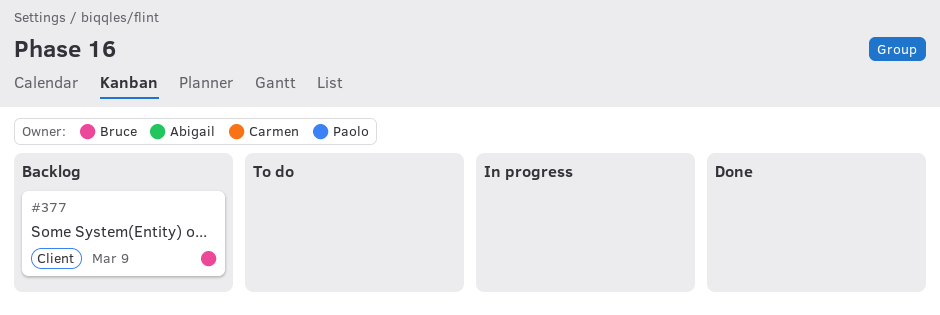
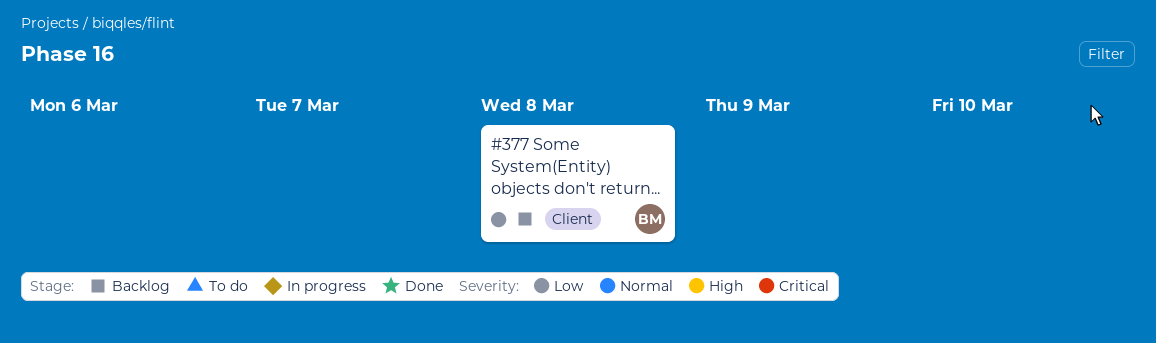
#377, due: Mar 9 -> Mar 8

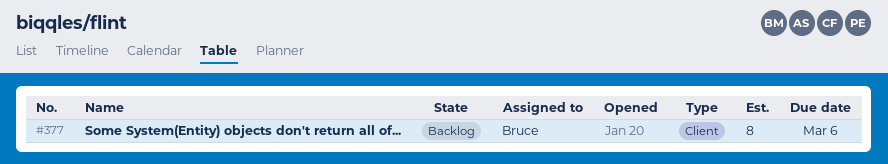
#377, due: Mar 8 -> Mar 6

